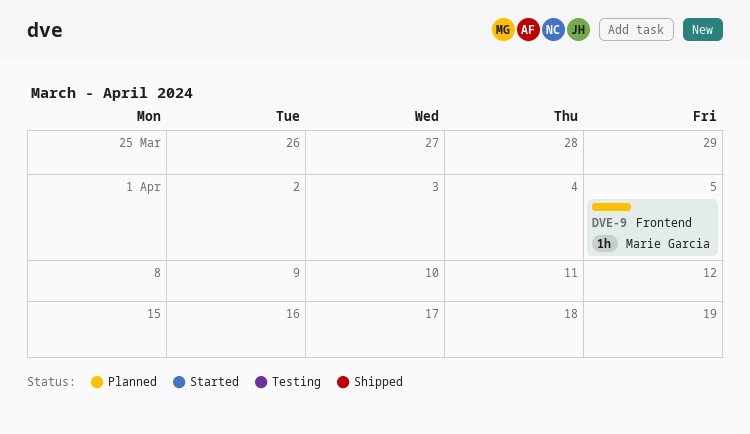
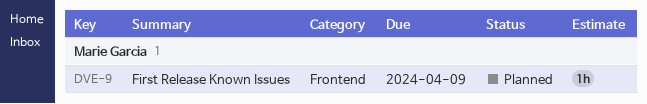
DVE-9, due: Apr 5 -> Apr 9

